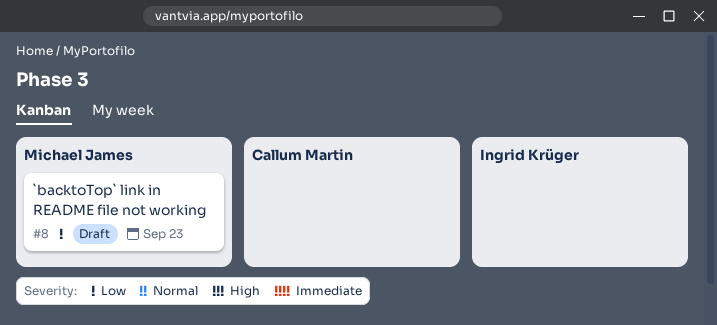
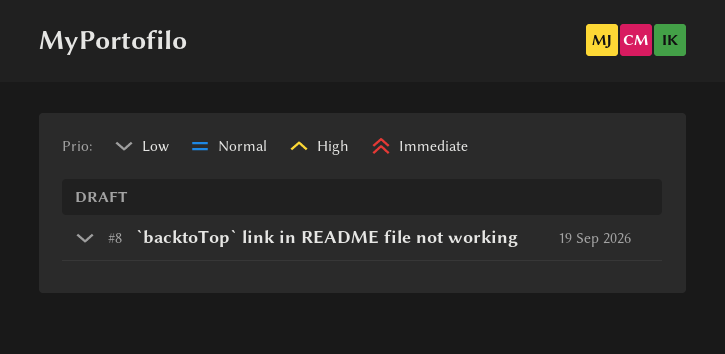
#8, due: Sep 23 -> Sep 19

